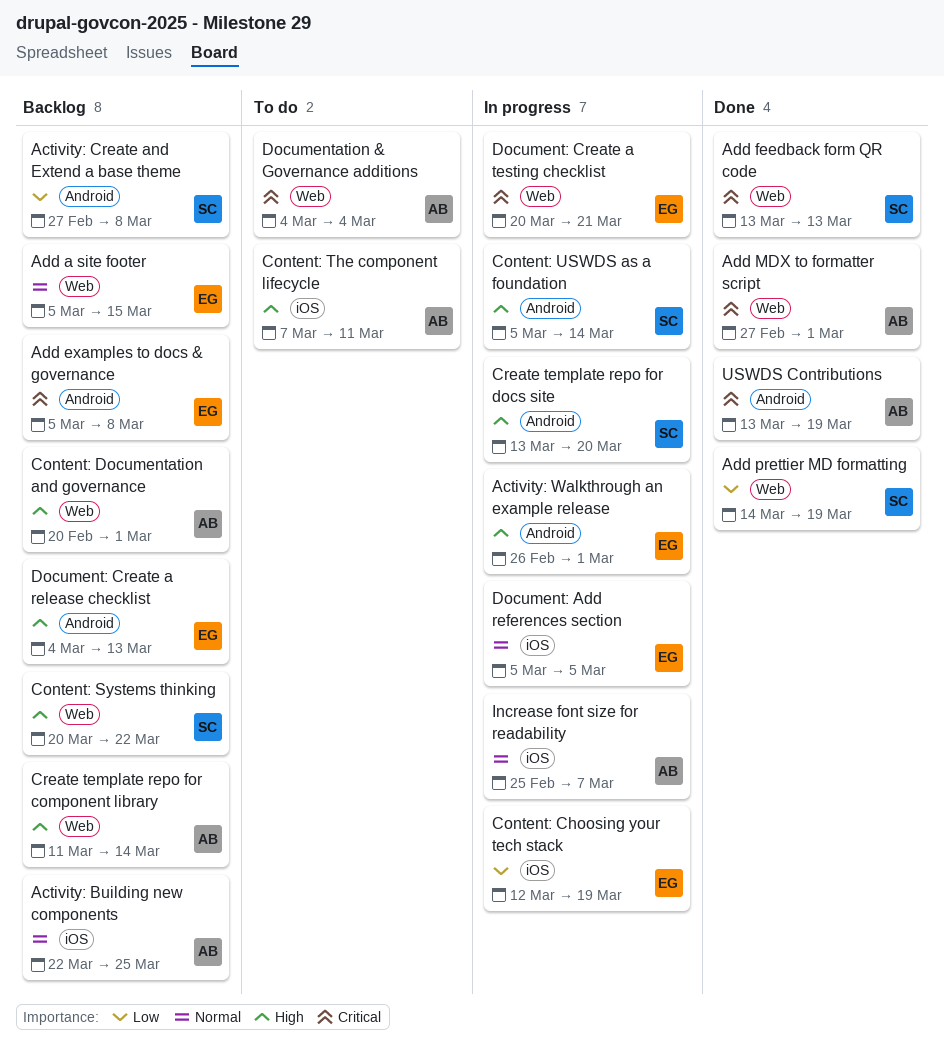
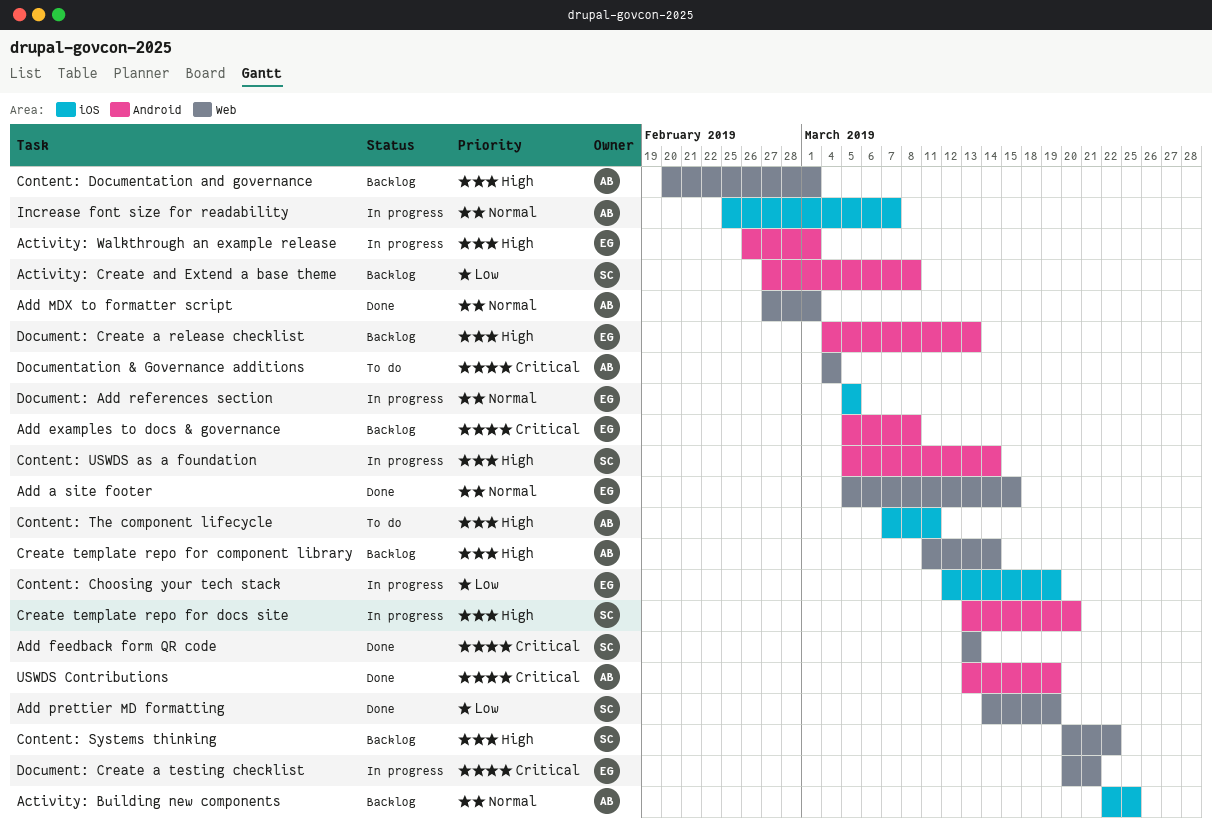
Add a site footer, status: Backlog -> Done
Add MDX to formatter script, priority: Critical -> Normal

